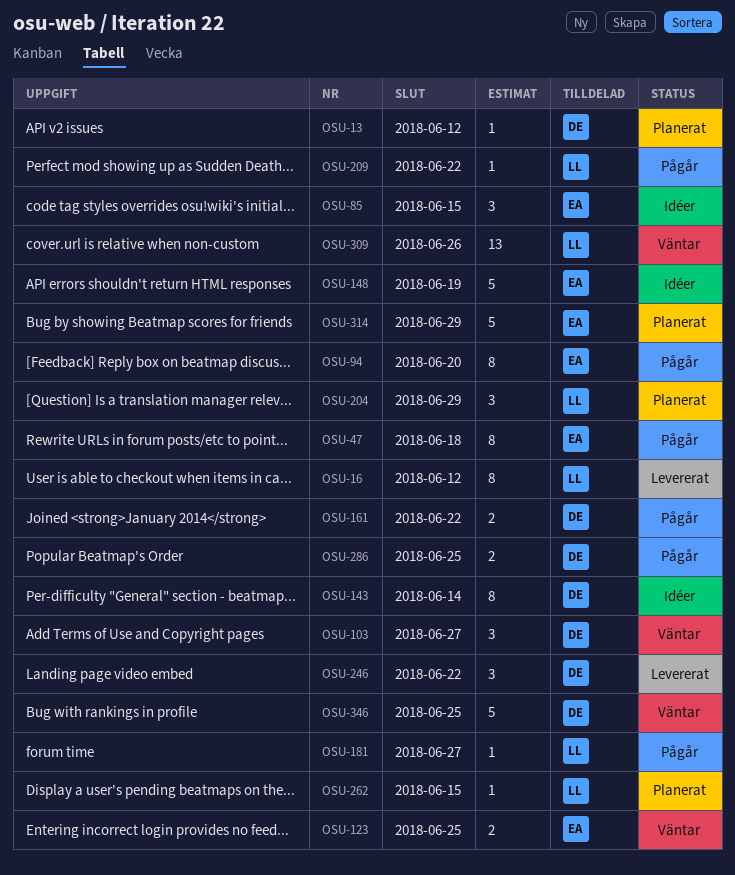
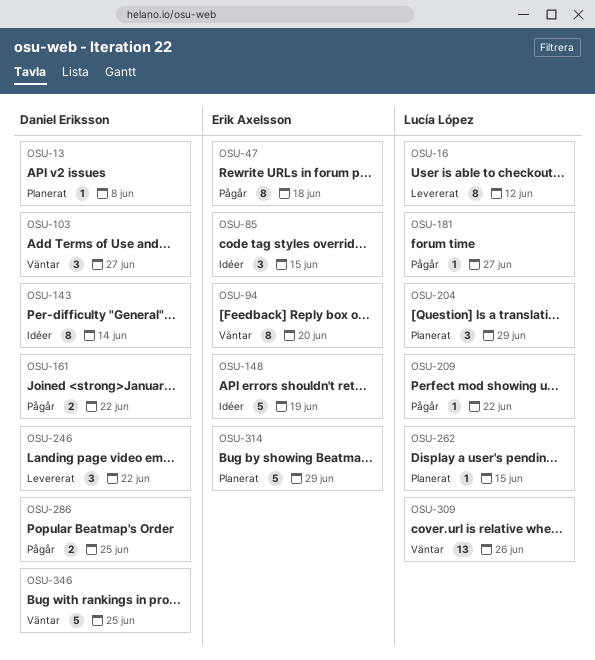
OSU-13, due: Jun 12 -> Jun 8
OSU-94, status: Pågår -> Väntar
OSU-123: present -> none

